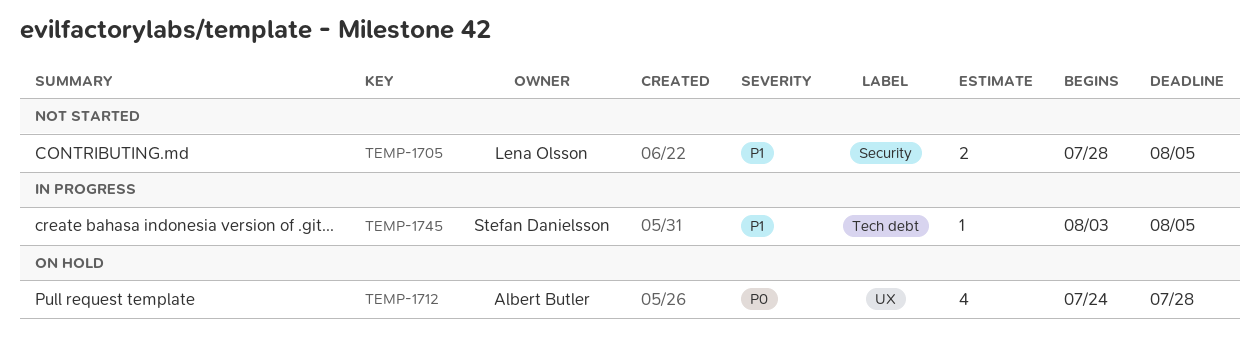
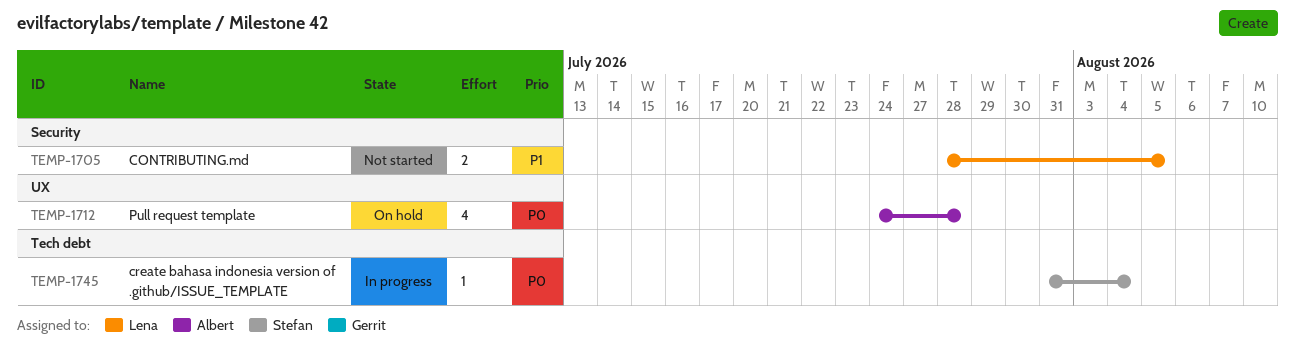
TEMP-1745, priority: P1 -> P0
TEMP-1745, start: Aug 3 -> Jul 31
TEMP-1745, due: Aug 5 -> Aug 4

